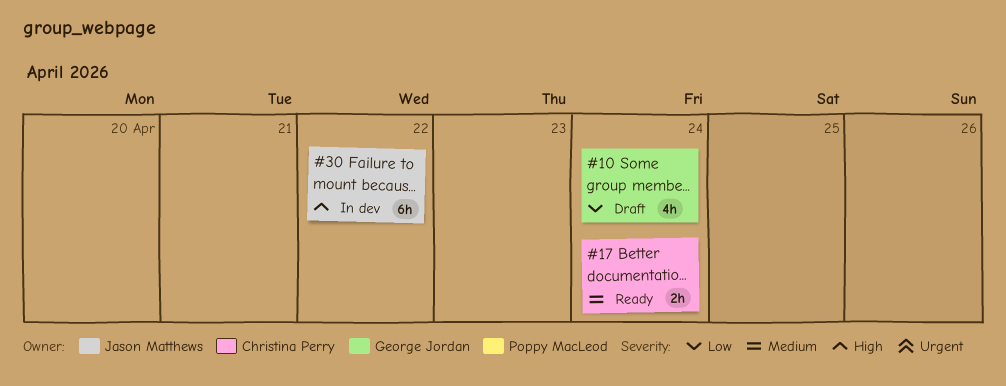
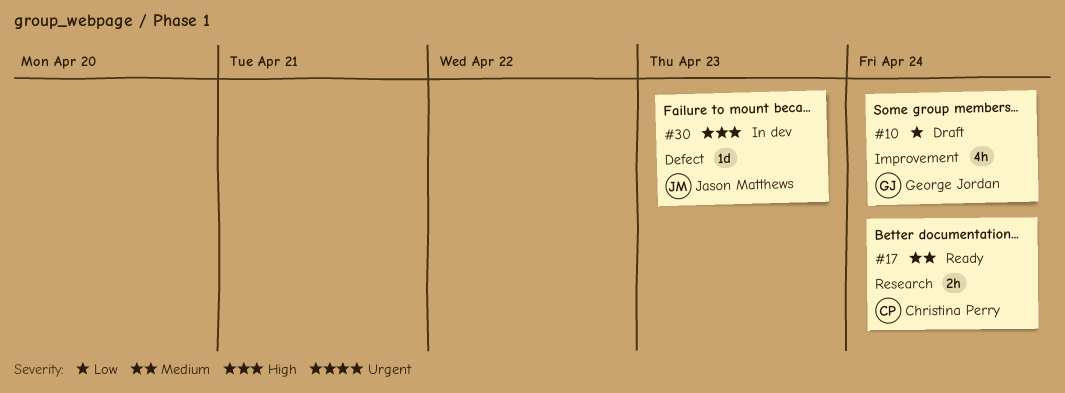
#30, estimate: 6h -> 1d
#30, due: Apr 22 -> Apr 23

